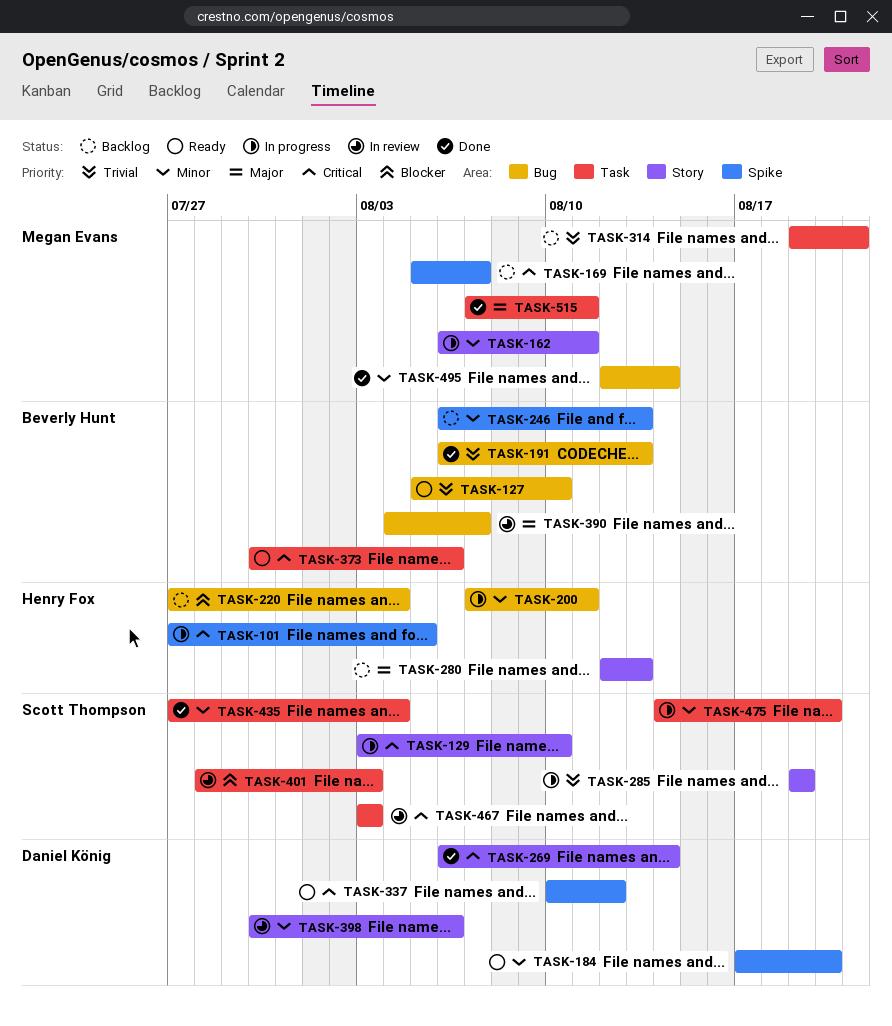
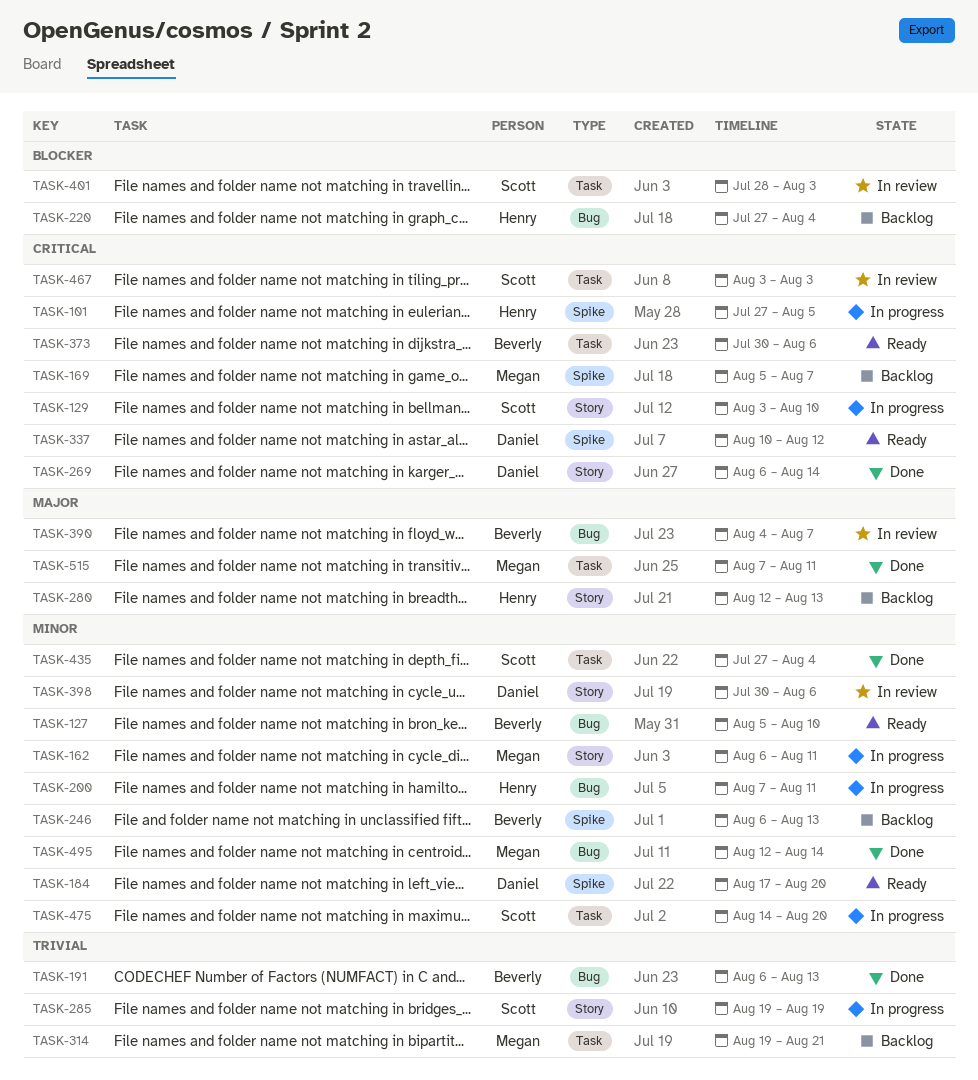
TASK-127, priority: Trivial -> Minor

